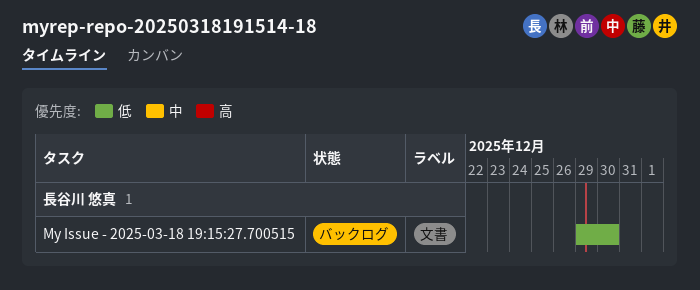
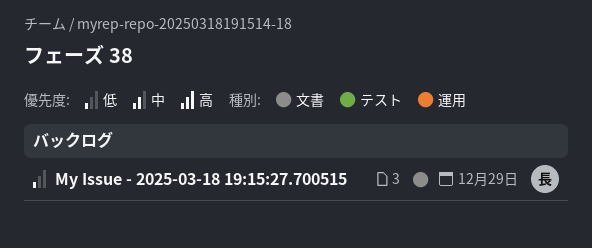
My Issue - 2025-03-18 19:15:27.700515, due: Dec 30 -> Dec 29

